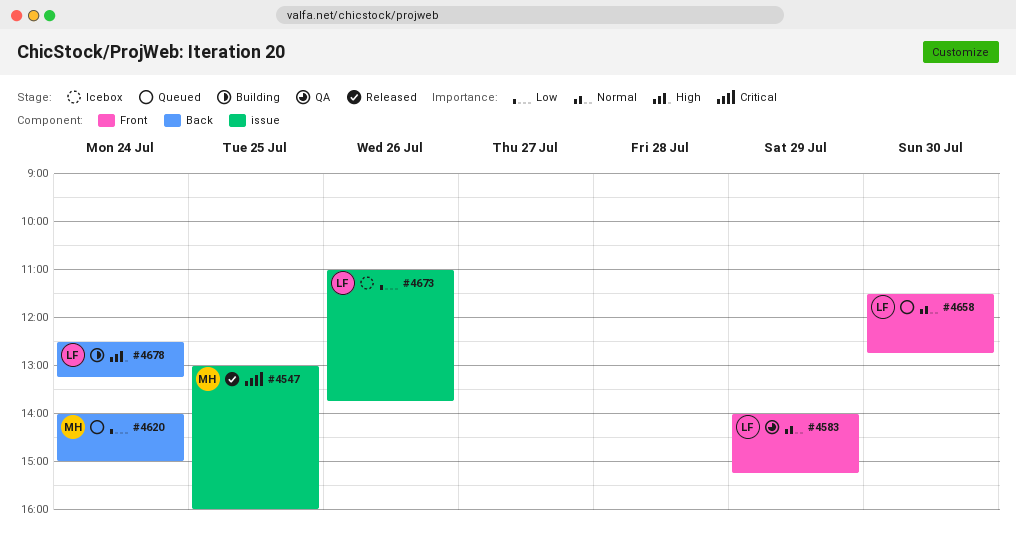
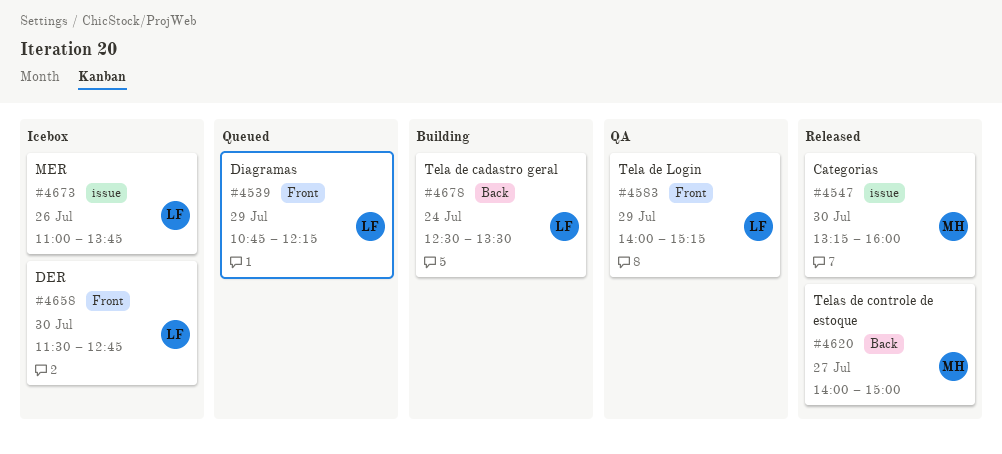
#4539: none -> present
#4547, day: Jul 25 -> Jul 30
#4547, begins: 13:00 -> 13:15
#4620, status: Queued -> Released
#4620, day: Jul 24 -> Jul 27
#4658, status: Queued -> Icebox
#4678, ends: 13:15 -> 13:30

